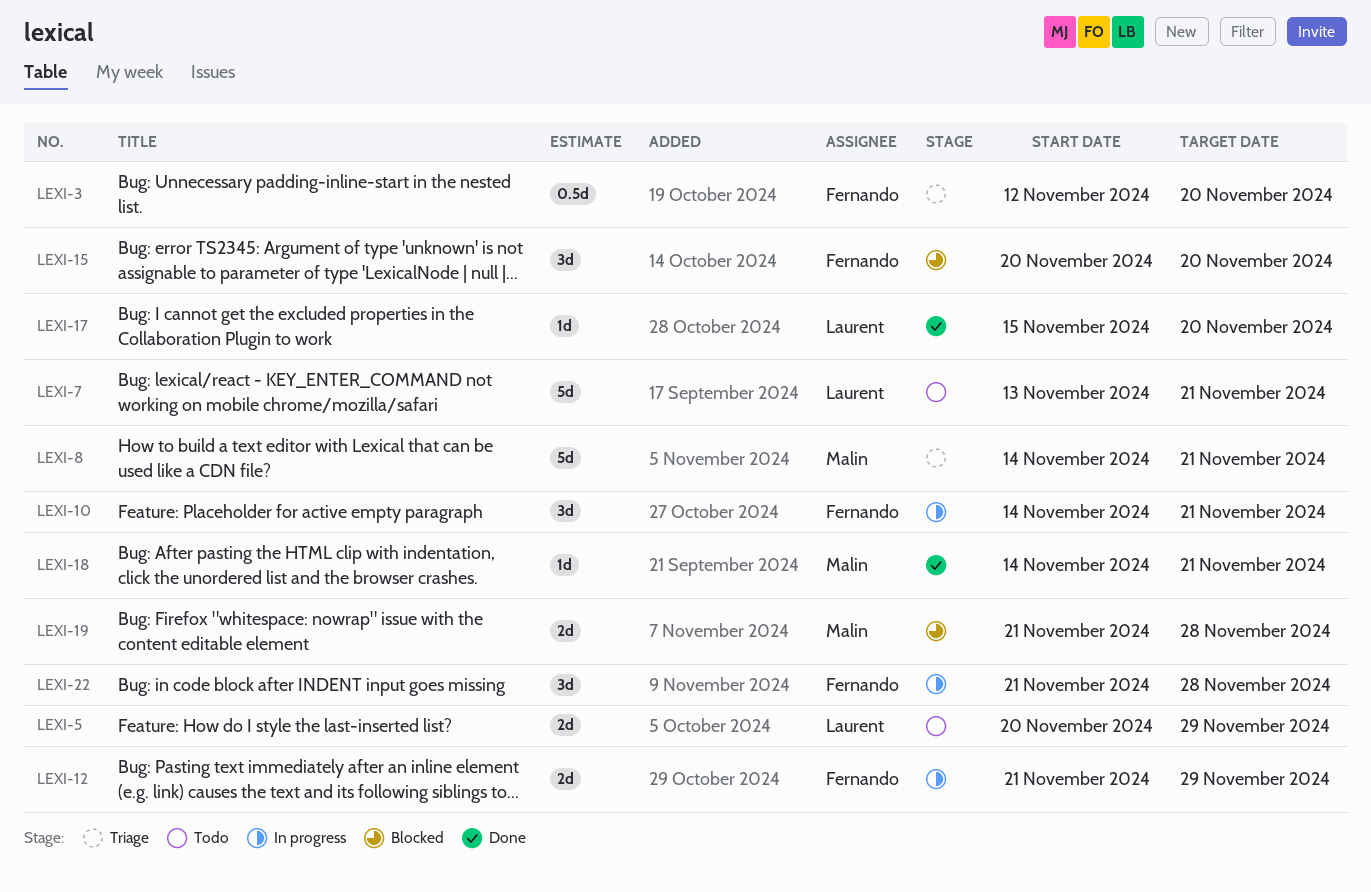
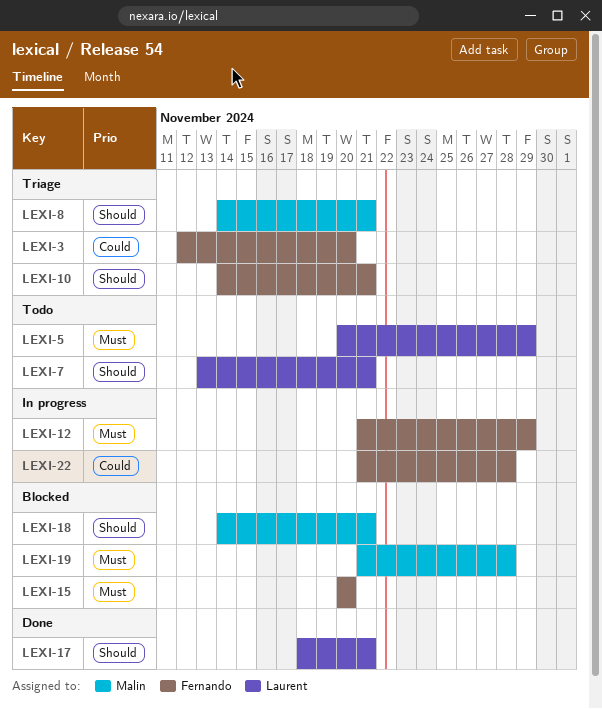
LEXI-10, status: In progress -> Triage
LEXI-17, start: Nov 15 -> Nov 18
LEXI-17, due: Nov 20 -> Nov 21
LEXI-18, status: Done -> Blocked

